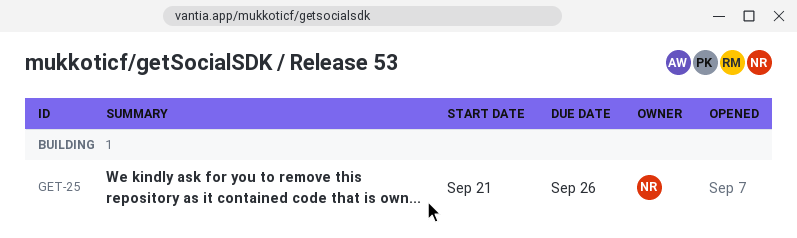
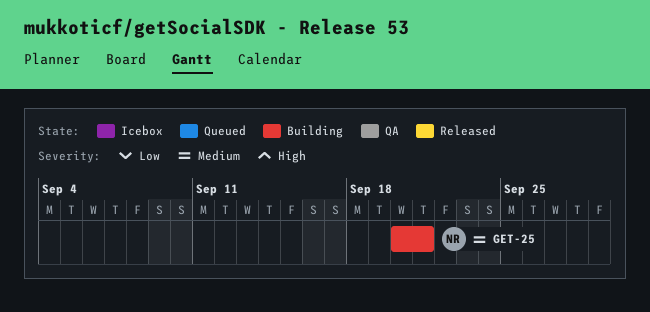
GET-25, start: Sep 21 -> Sep 20
GET-25, due: Sep 26 -> Sep 21

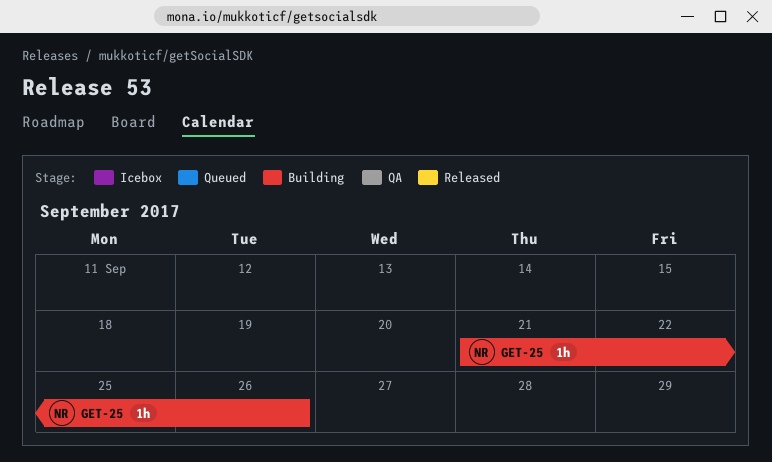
GET-25, start: Sep 20 -> Sep 21
GET-25, due: Sep 21 -> Sep 26

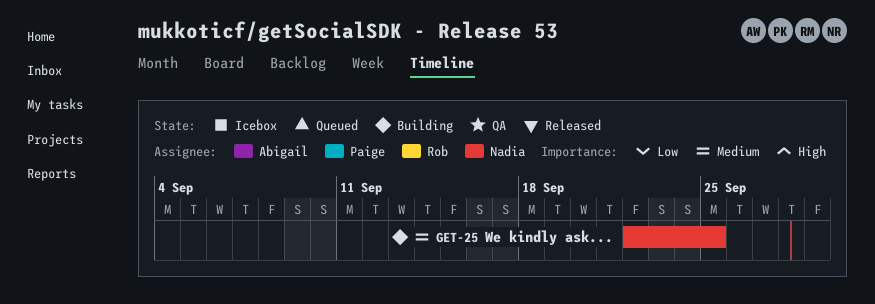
GET-25, start: Sep 21 -> Sep 22
GET-25, due: Sep 26 -> Sep 25

